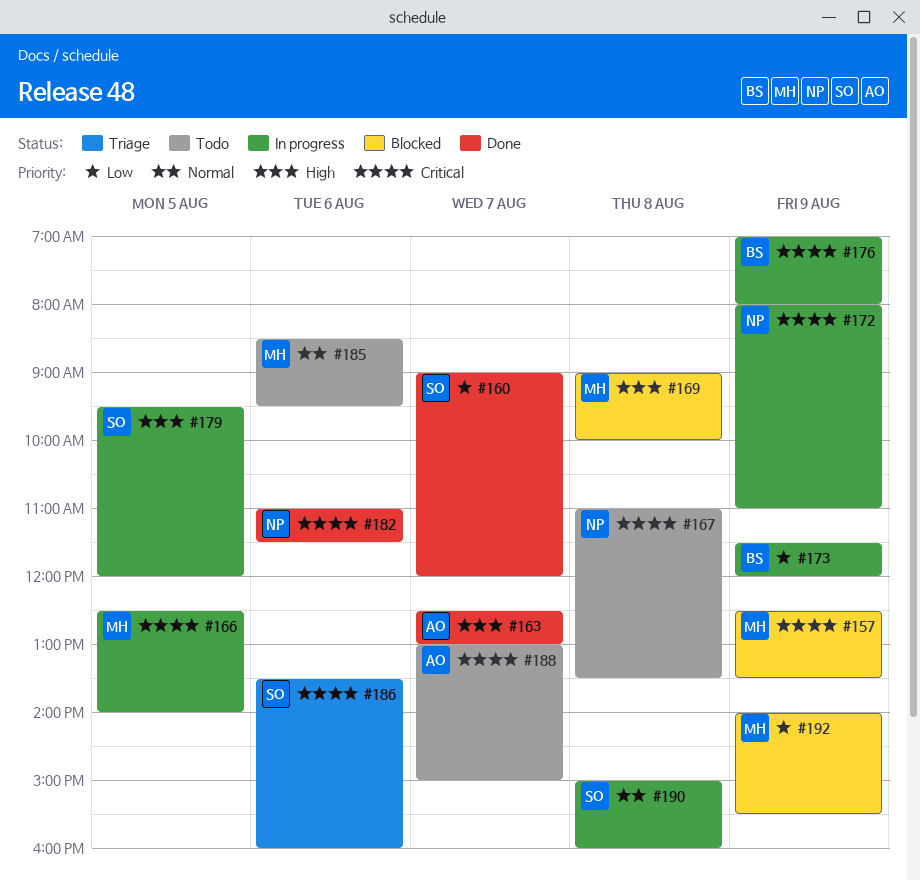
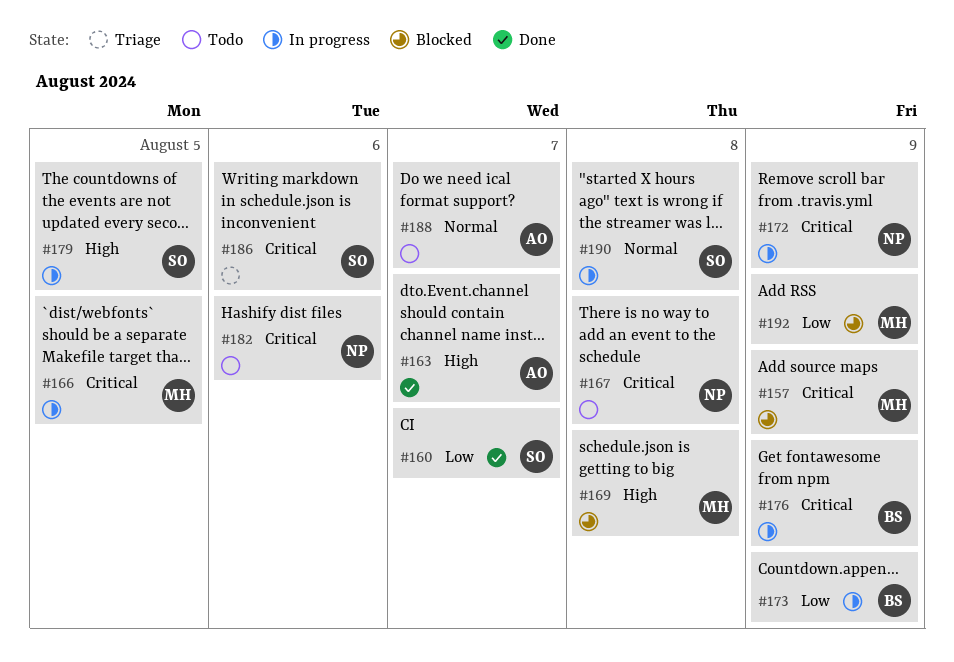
#182, status: Done -> Todo
#185: present -> none
#188, priority: Critical -> Normal

